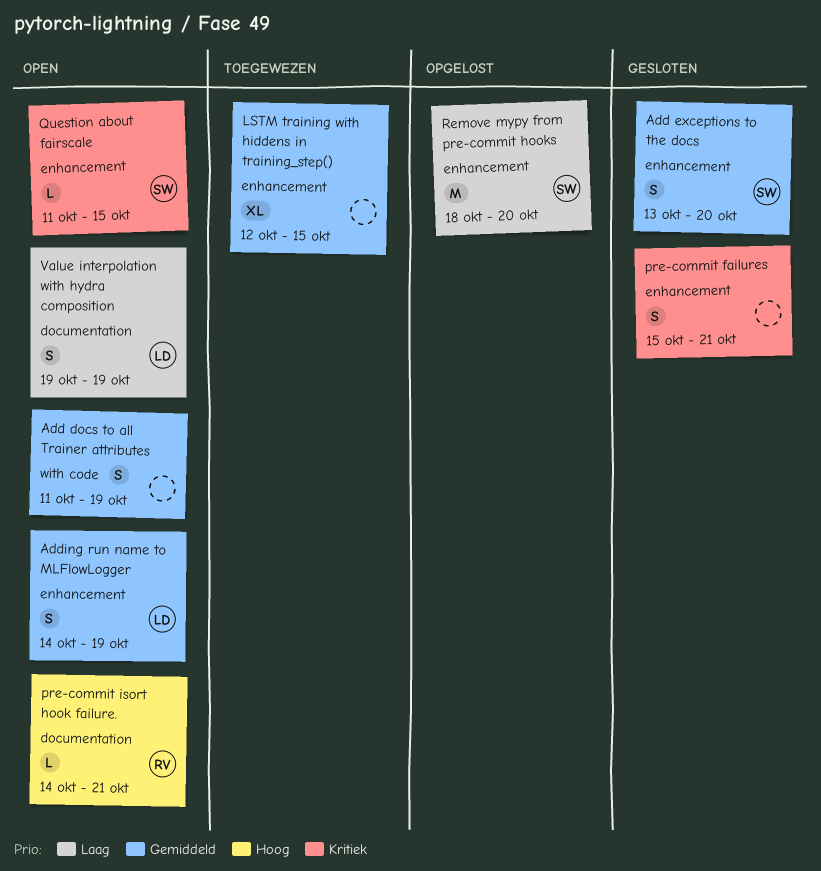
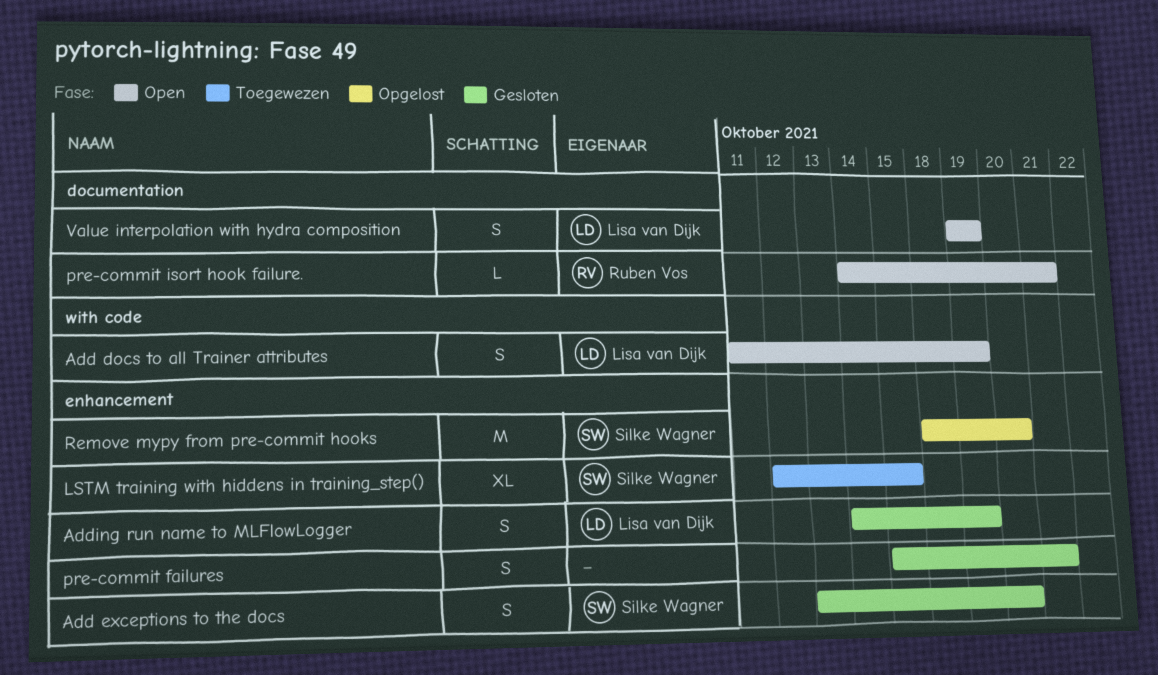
Add docs to all Trainer attributes, owner: none -> Lisa van Dijk
Adding run name to MLFlowLogger, status: Open -> Gesloten
LSTM training with hiddens in training_step(), owner: none -> Silke Wagner
Question about fairscale: present -> none

